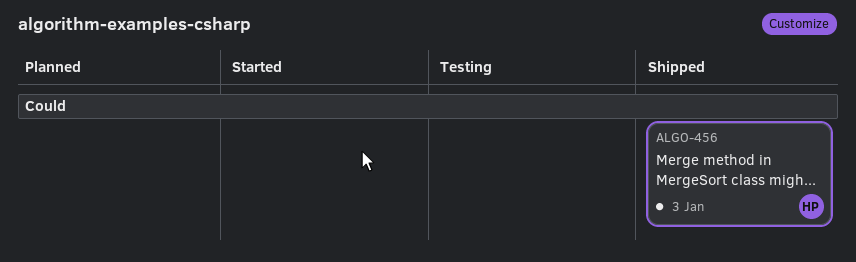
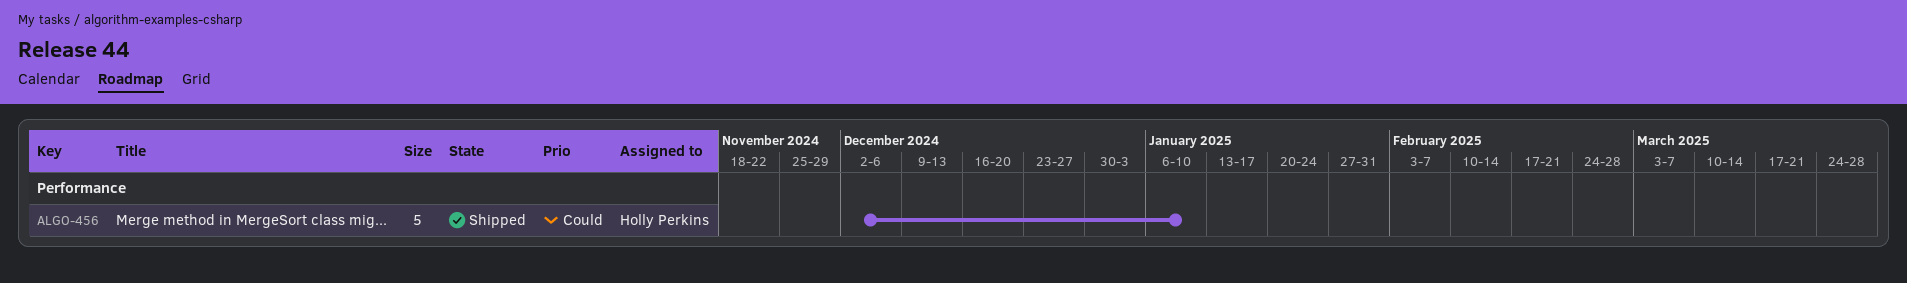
ALGO-456, estimate: 1 -> 5
ALGO-456, due: Jan 3 -> Jan 10

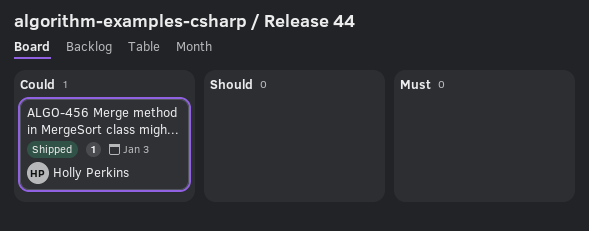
ALGO-456, estimate: 5 -> 1
ALGO-456, due: Jan 10 -> Jan 3

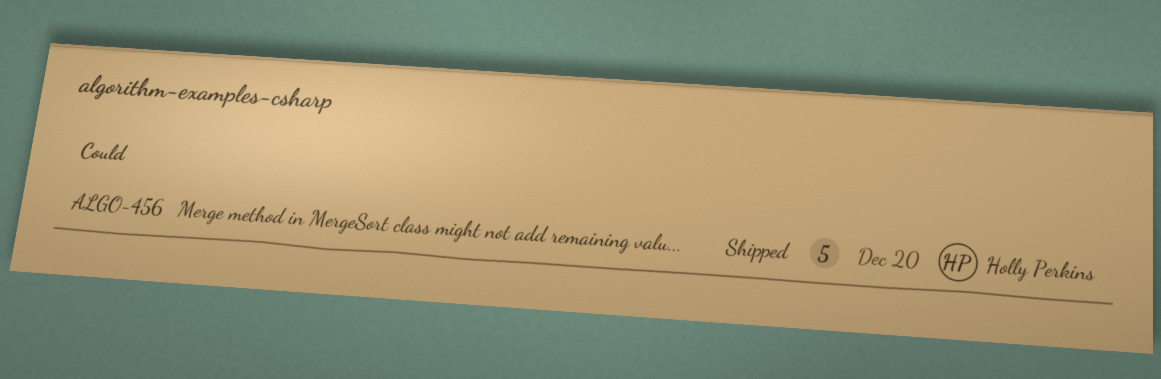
ALGO-456, estimate: 1 -> 5
ALGO-456, due: Jan 3 -> Dec 20

